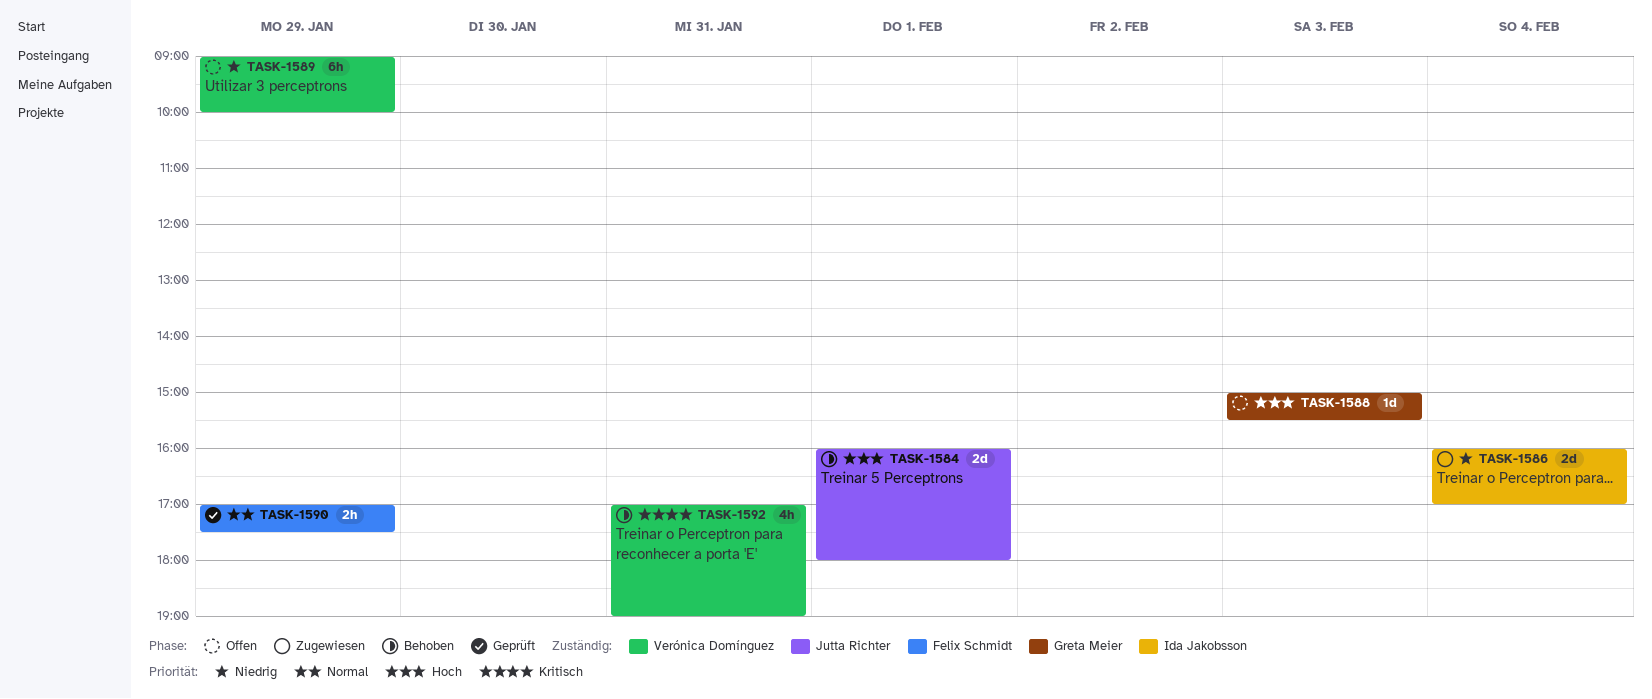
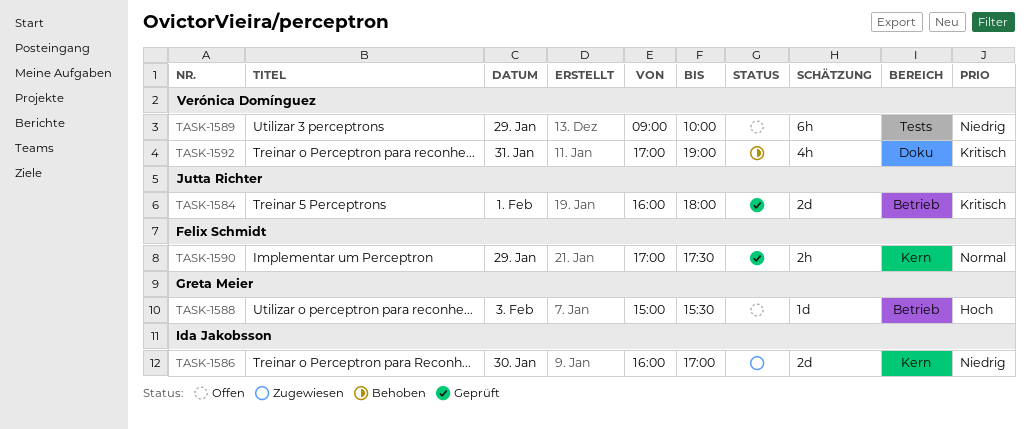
TASK-1584, status: Behoben -> Geprüft
TASK-1584, priority: Hoch -> Kritisch
TASK-1586, day: Feb 4 -> Jan 30

